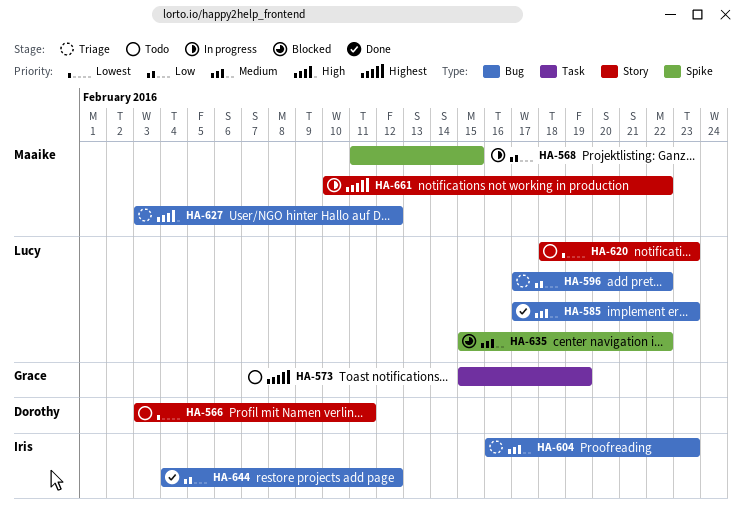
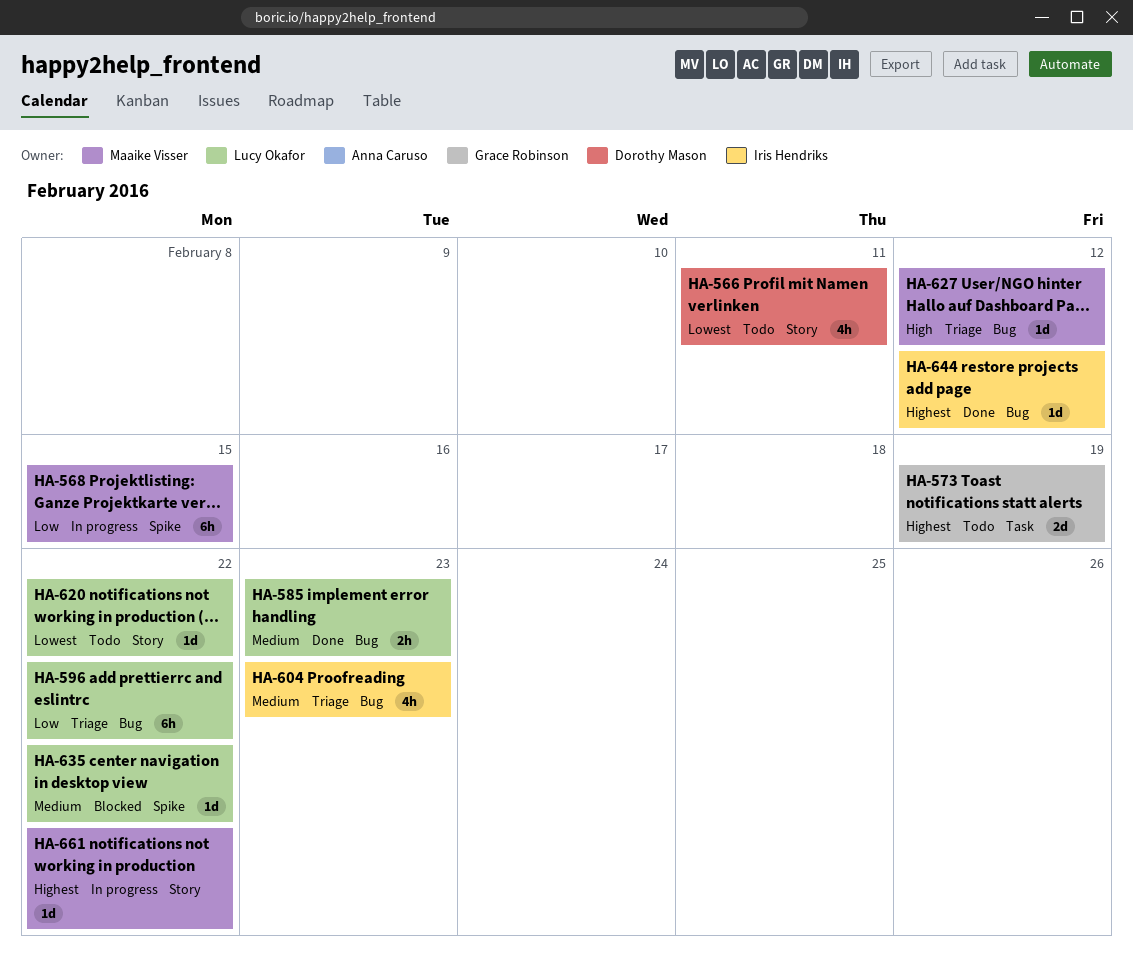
HA-620, due: Feb 23 -> Feb 22
HA-644, priority: Low -> Highest

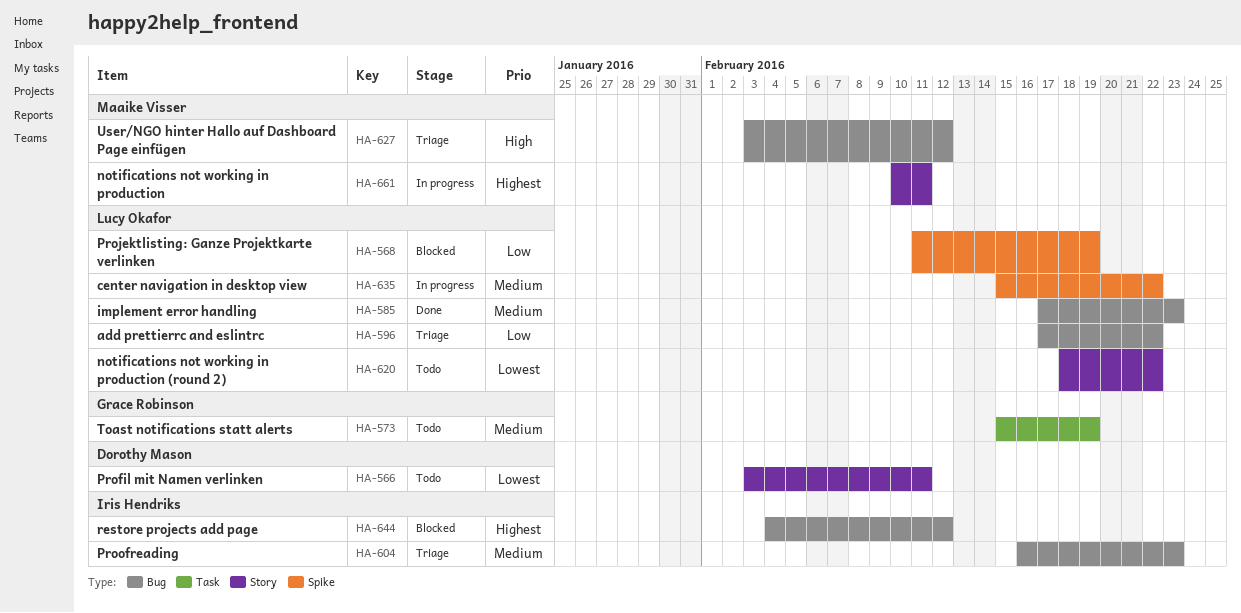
HA-568, status: In progress -> Blocked
HA-568, owner: Maaike Visser -> Lucy Okafor
HA-568, due: Feb 15 -> Feb 19
HA-573, priority: Highest -> Medium
HA-635, status: Blocked -> In progress
HA-644, status: Done -> Blocked
HA-661, due: Feb 22 -> Feb 11

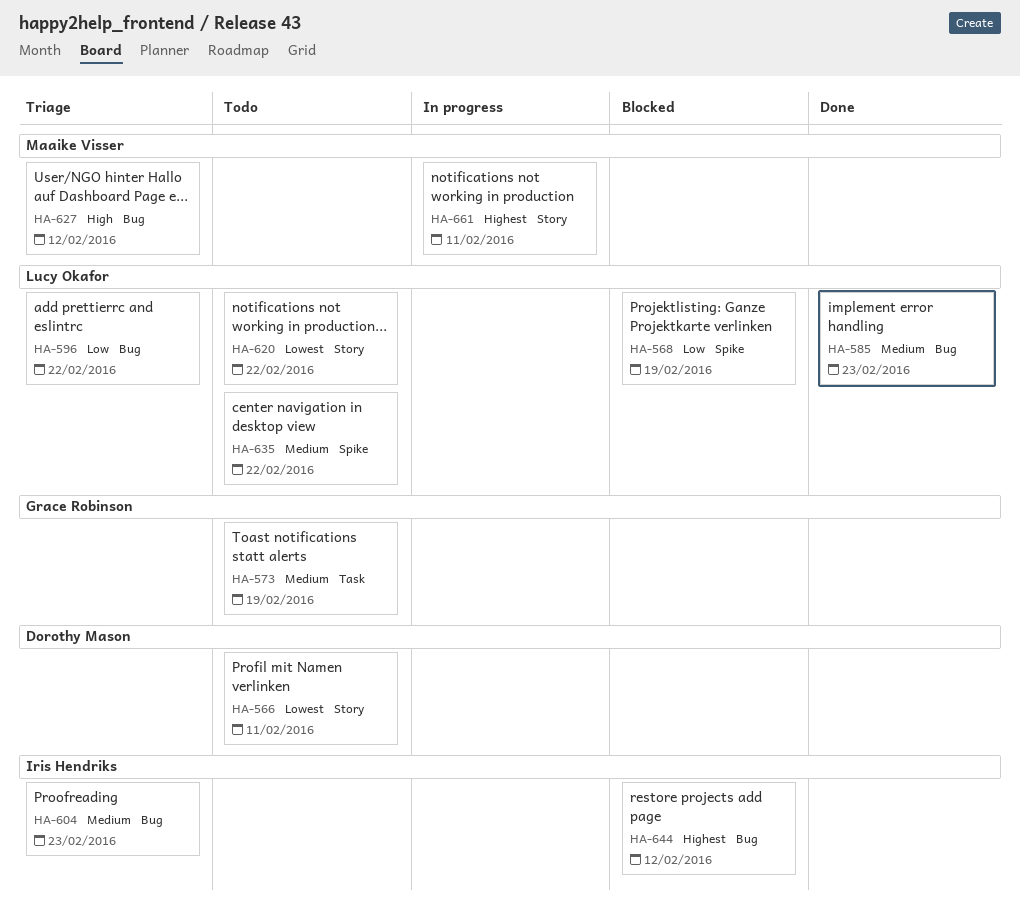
HA-635, status: In progress -> Todo

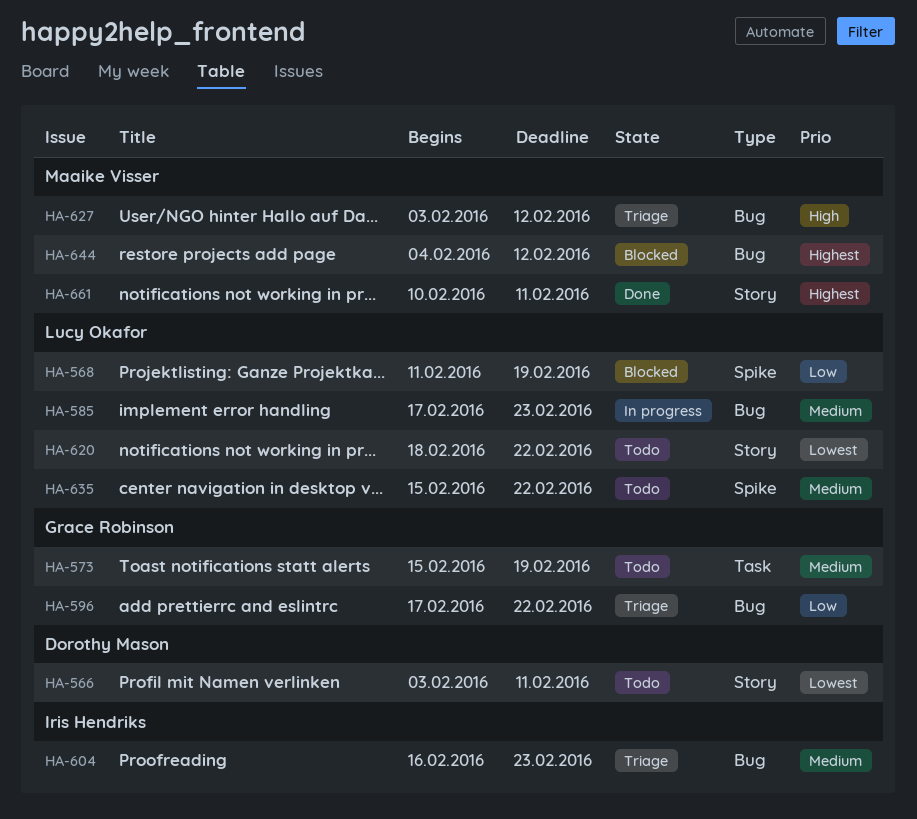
HA-585, status: Done -> In progress
HA-596, owner: Lucy Okafor -> Grace Robinson
HA-644, owner: Iris Hendriks -> Maaike Visser
HA-661, status: In progress -> Done

